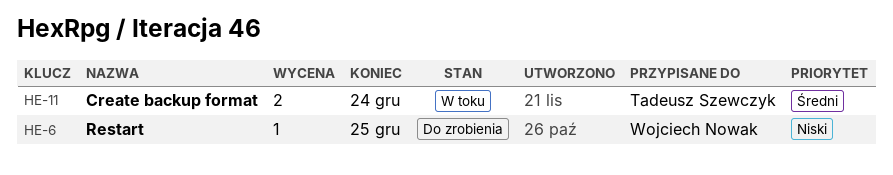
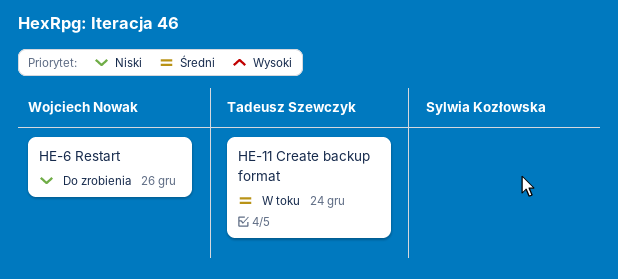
HE-6, due: Dec 25 -> Dec 26

